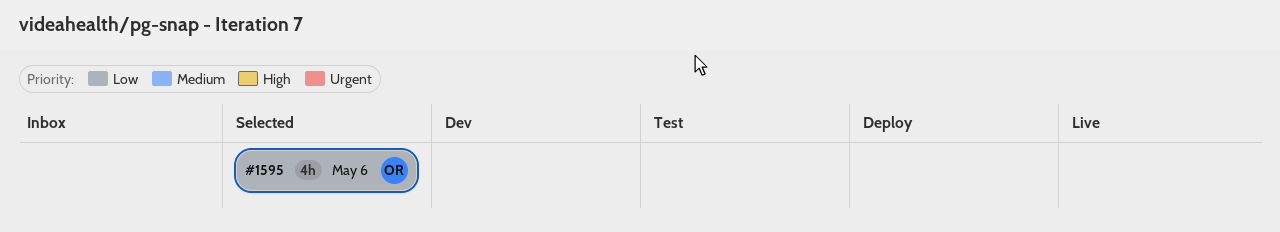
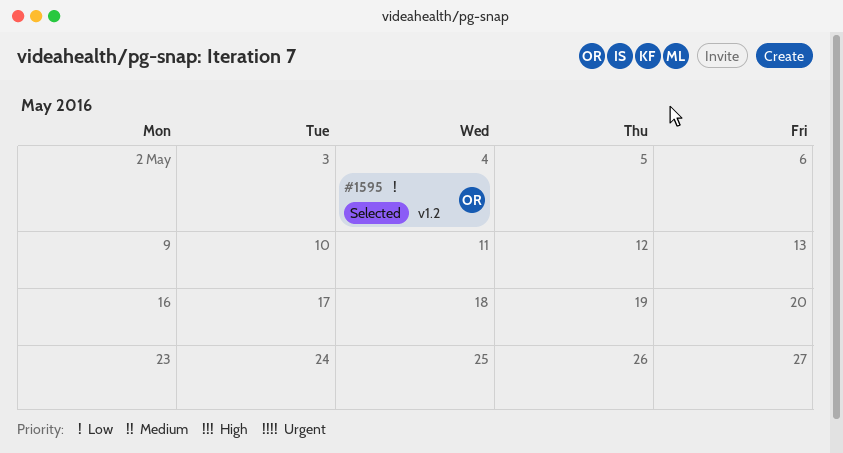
#1595, due: May 6 -> May 4

